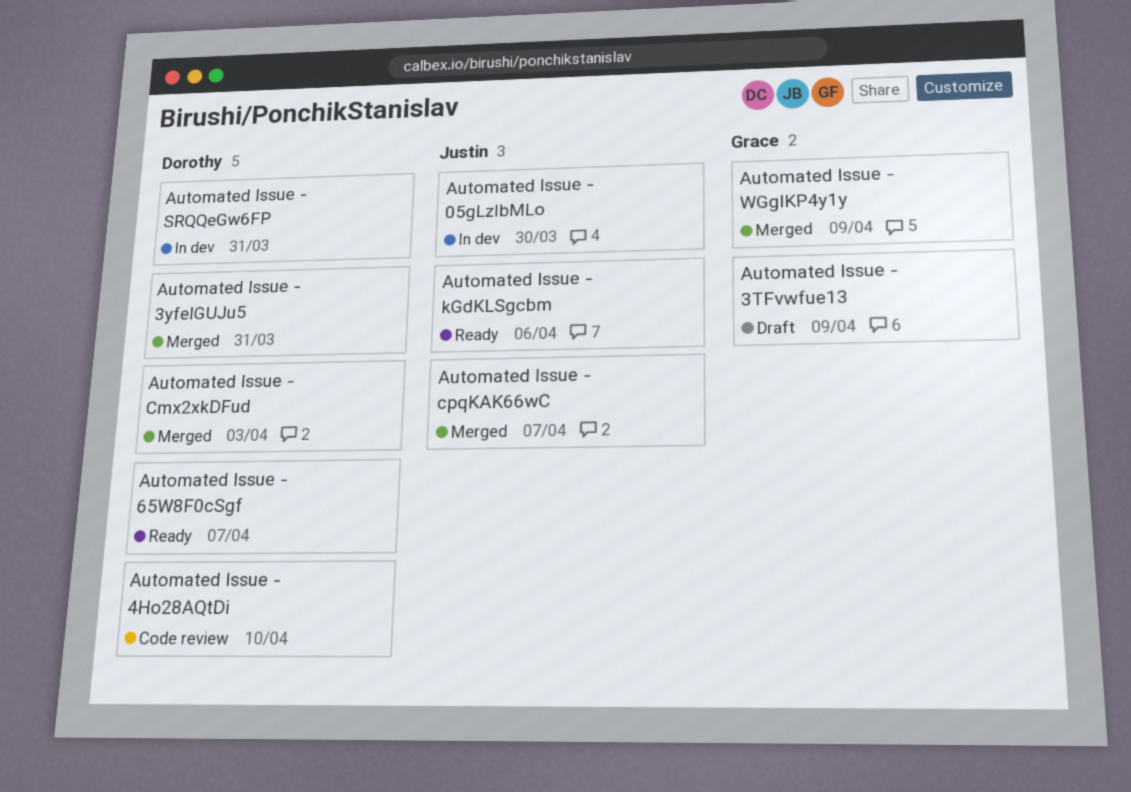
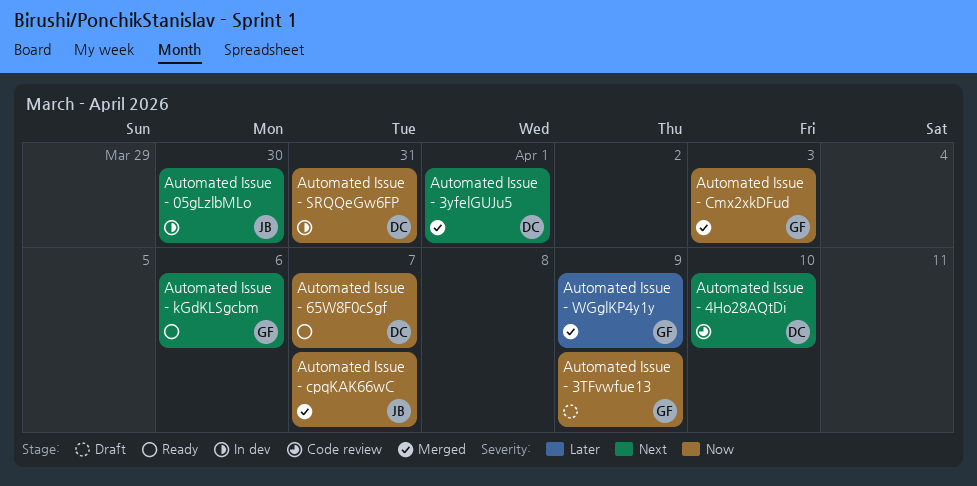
Automated Issue - 3yfelGUJu5, due: Mar 31 -> Apr 1
Automated Issue - Cmx2xkDFud, owner: Dorothy -> Grace
Automated Issue - kGdKLSgcbm, owner: Justin -> Grace

